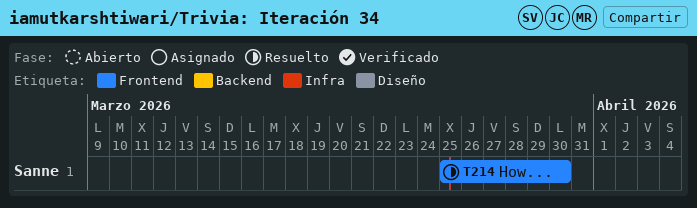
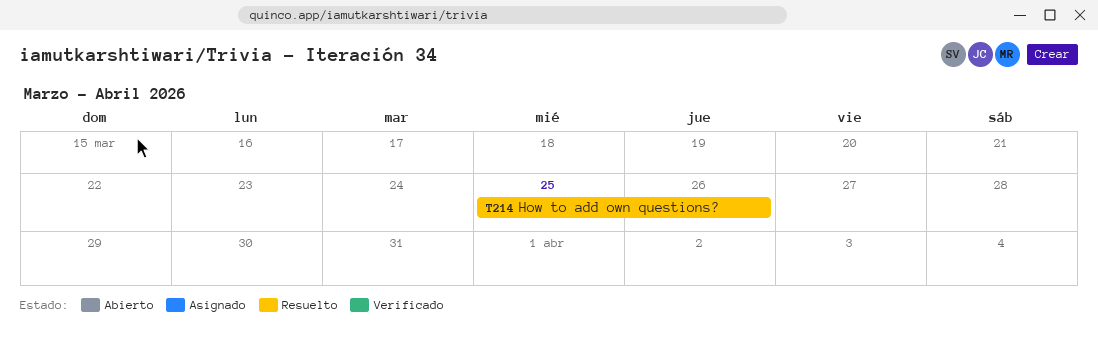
T214, due: Mar 30 -> Mar 26

